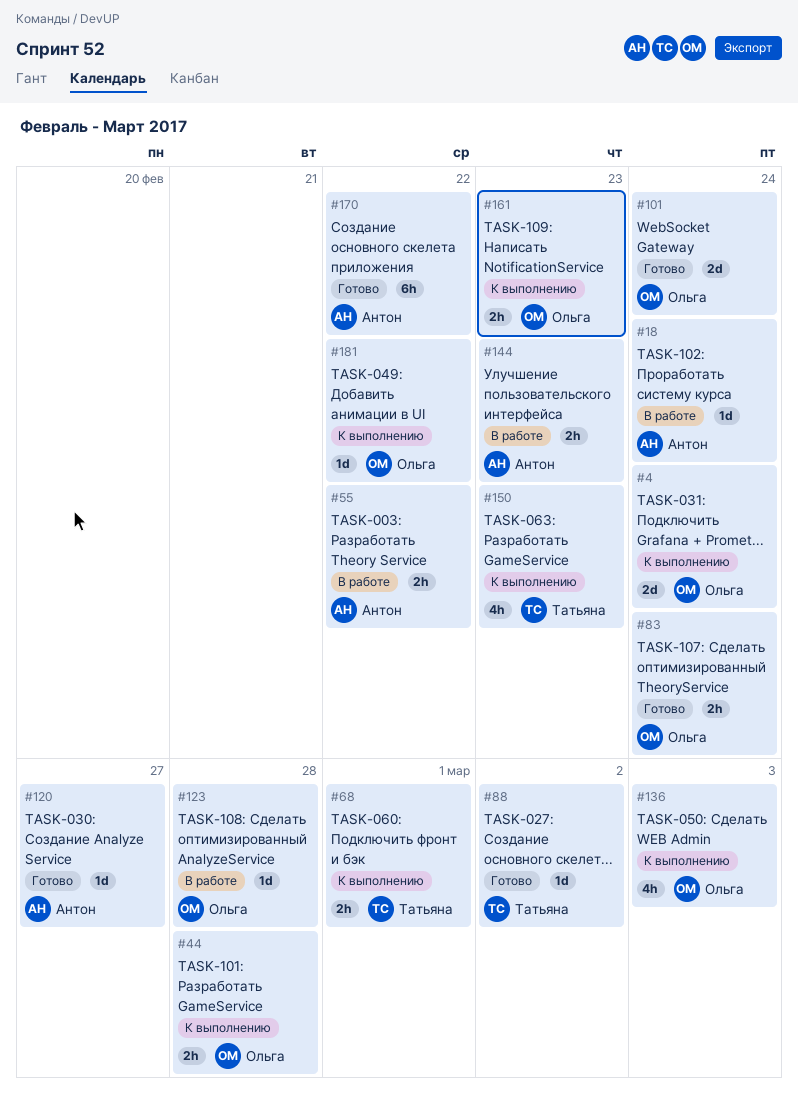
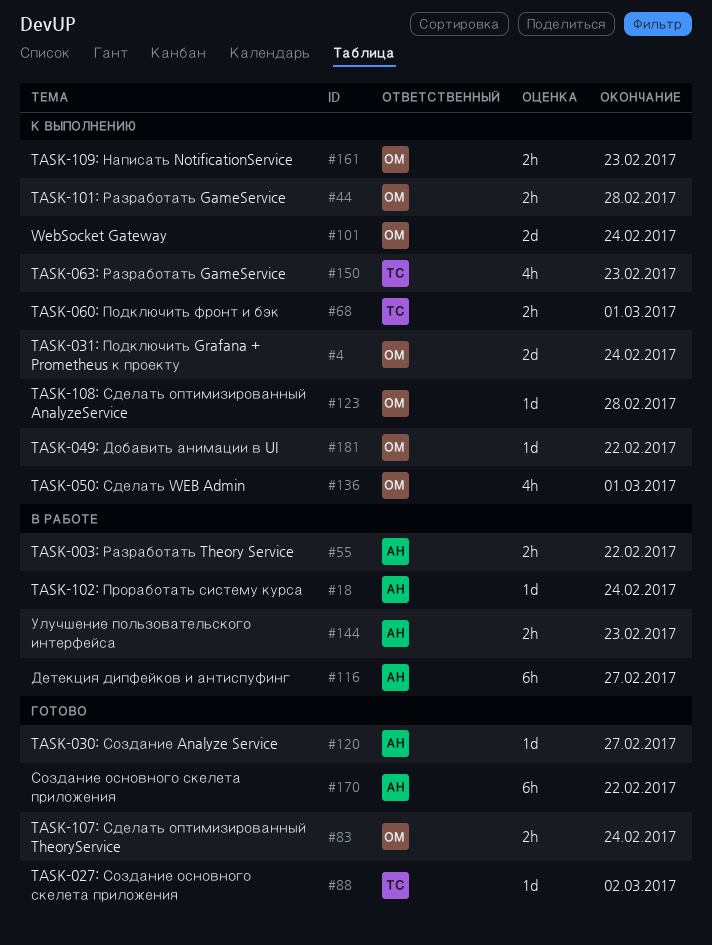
#101, status: Готово -> К выполнению
#116: none -> present
#123, status: В работе -> К выполнению
#136, due: Mar 3 -> Mar 1

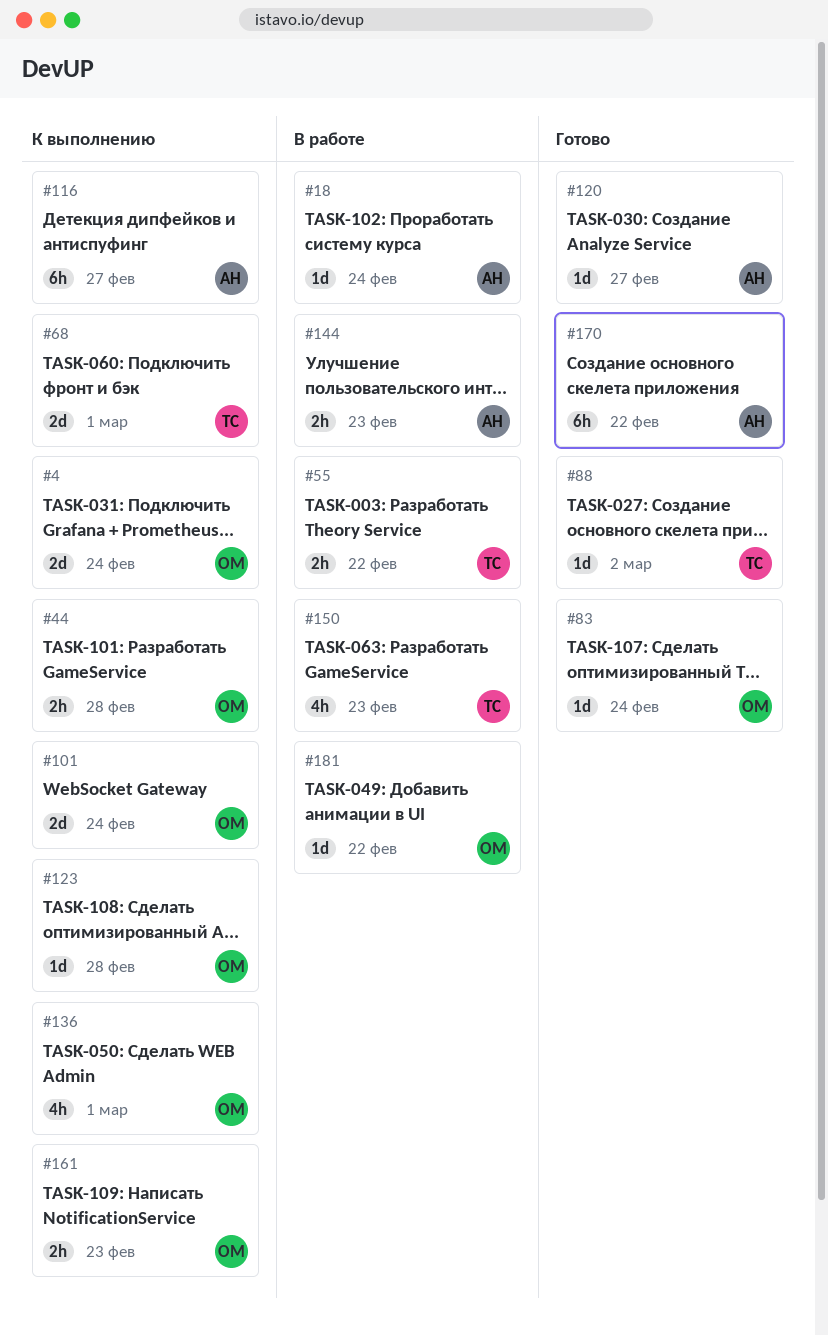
#55, owner: АН -> ТС
#68, estimate: 2h -> 2d
#83, estimate: 2h -> 1d
#116, status: В работе -> К выполнению
#150, status: К выполнению -> В работе
#181, status: К выполнению -> В работе

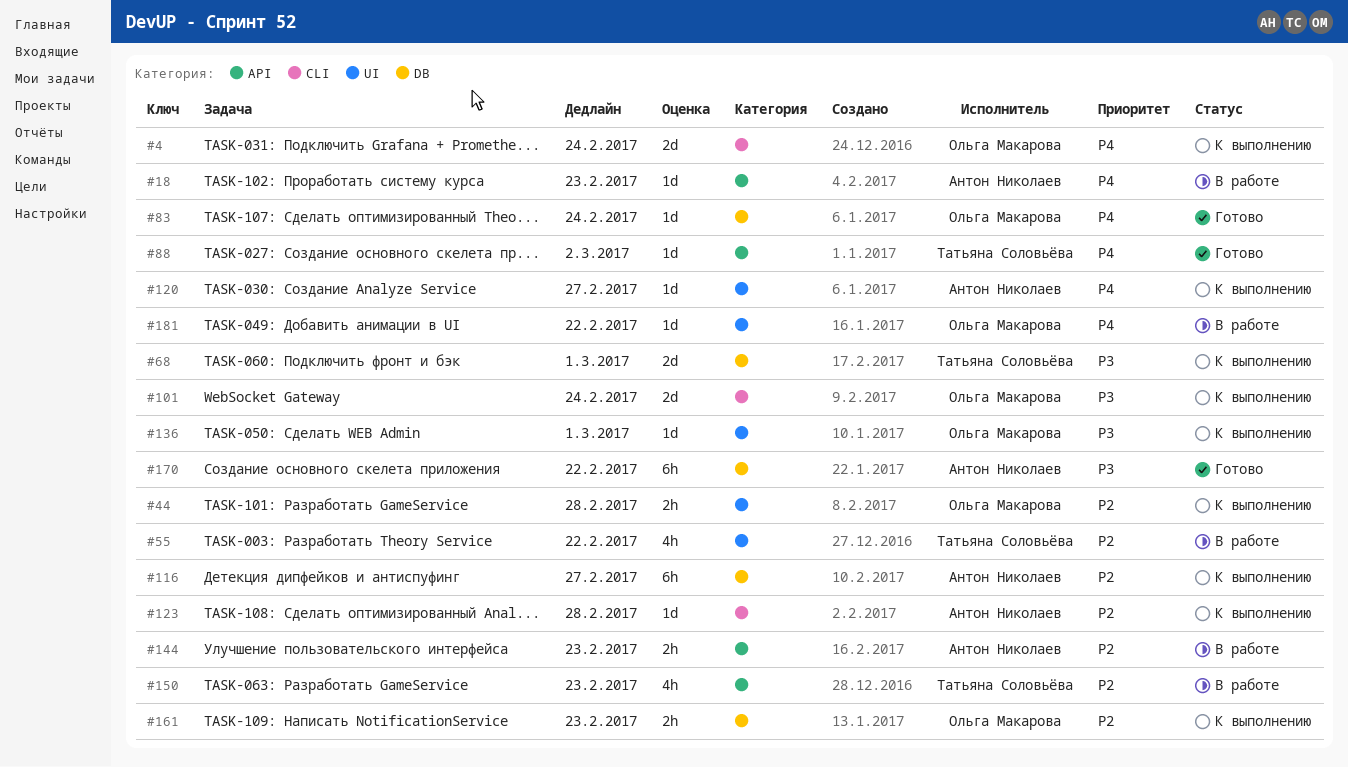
#18, due: Feb 24 -> Feb 23
#55, estimate: 2h -> 4h
#120, status: Готово -> К выполнению
#123, owner: Ольга Макарова -> Антон Николаев
#136, estimate: 4h -> 1d

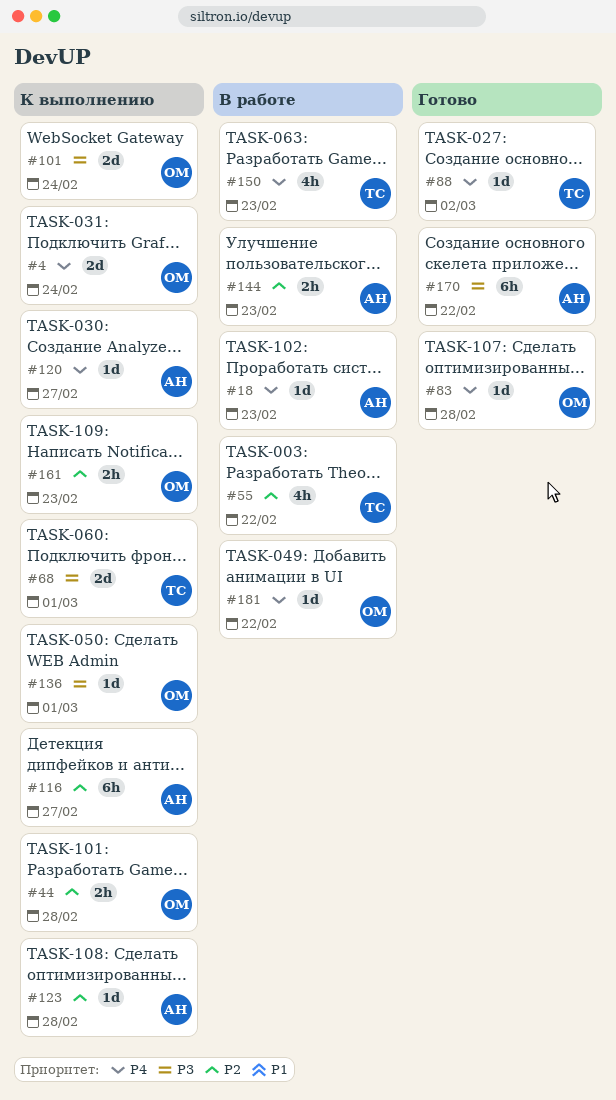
#83, due: Feb 24 -> Feb 28
#150, priority: P2 -> P4

